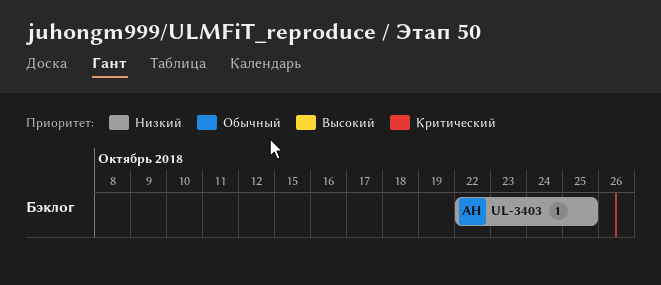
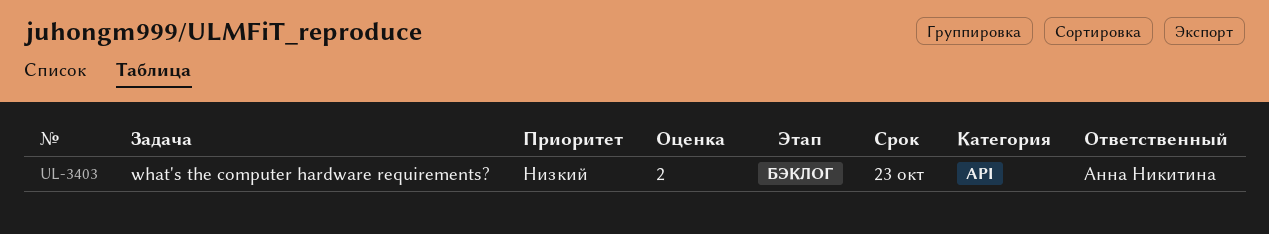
UL-3403, estimate: 1 -> 2
UL-3403, due: Oct 25 -> Oct 23

